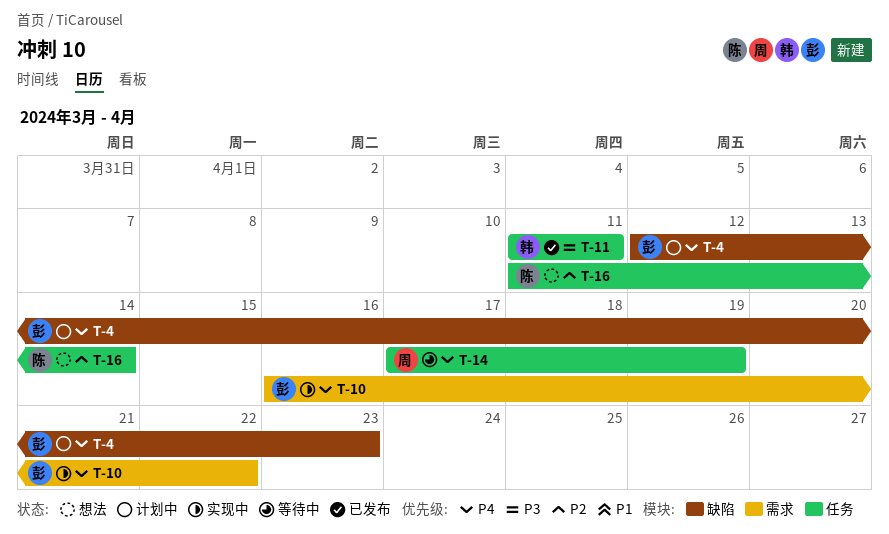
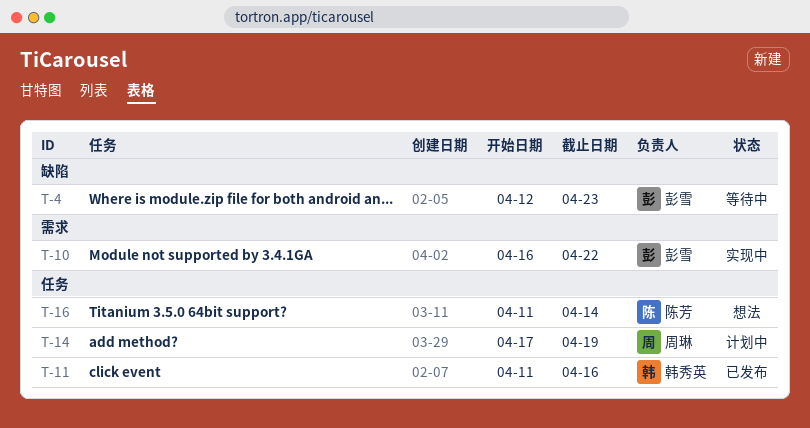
T-4, status: 计划中 -> 等待中
T-11, due: Apr 11 -> Apr 16
T-14, status: 等待中 -> 计划中

